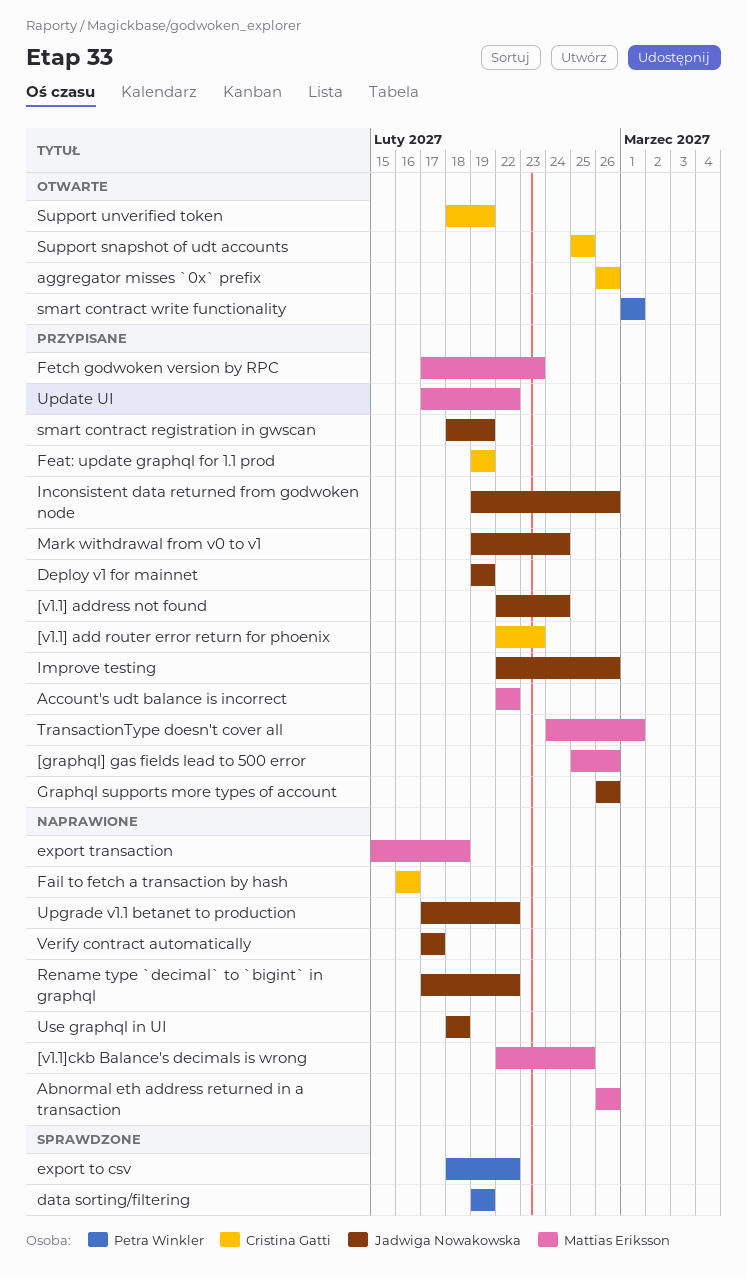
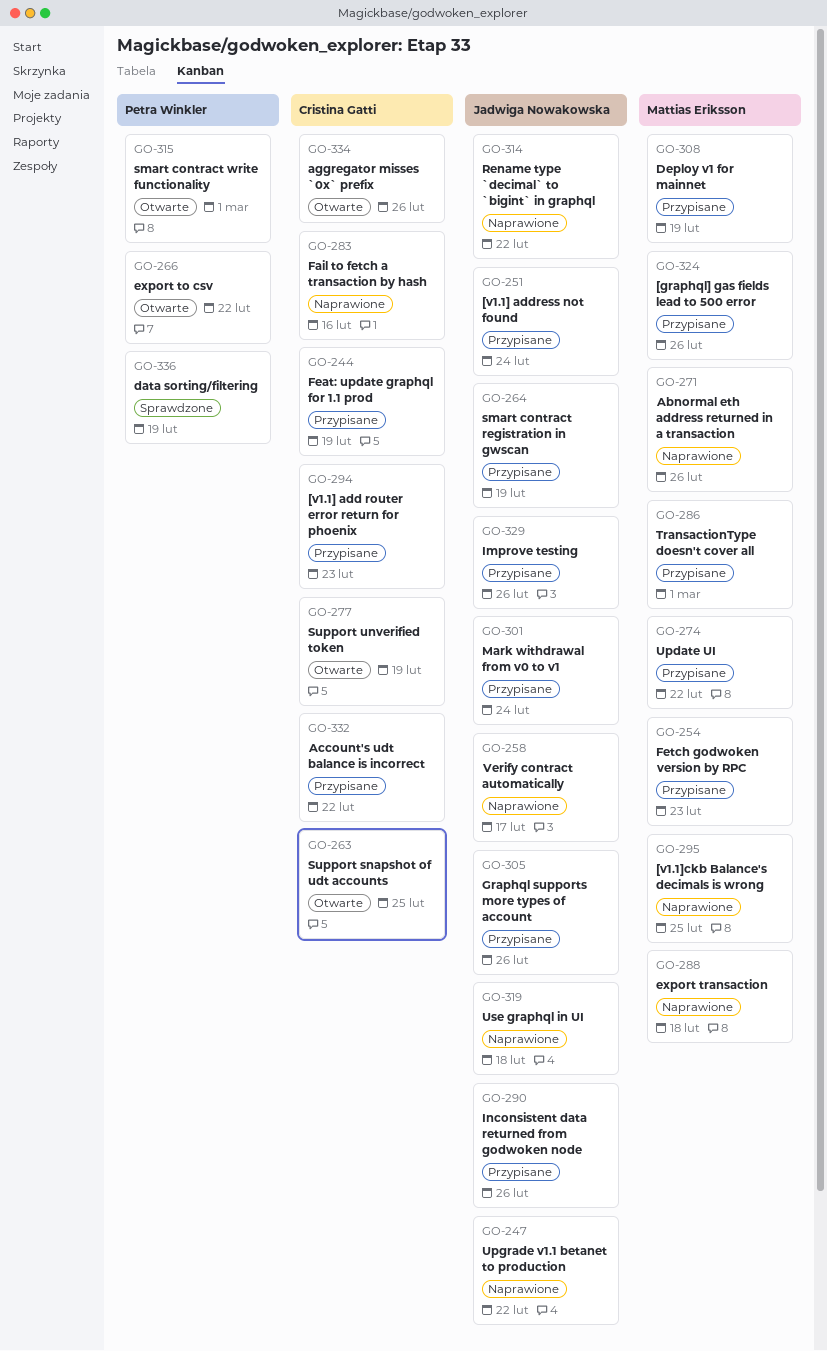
Account's udt balance is incorrect, owner: Mattias Eriksson -> Cristina Gatti
Deploy v1 for mainnet, owner: Jadwiga Nowakowska -> Mattias Eriksson
export to csv, status: Sprawdzone -> Otwarte

